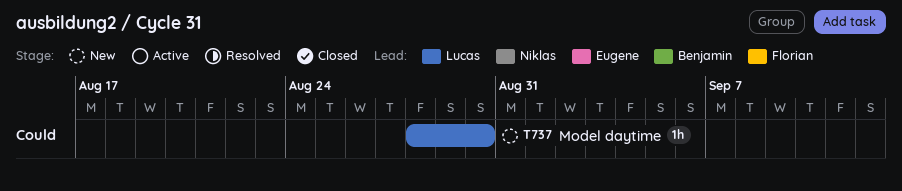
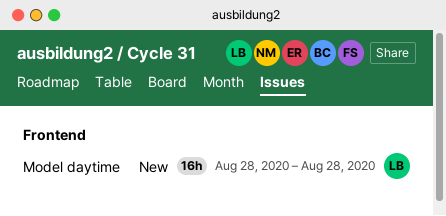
Model daytime, estimate: 1h -> 16h
Model daytime, due: Aug 30 -> Aug 28

